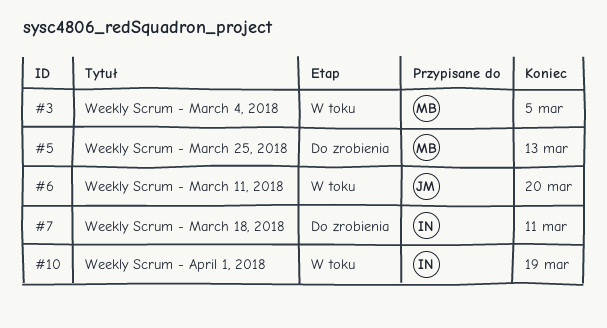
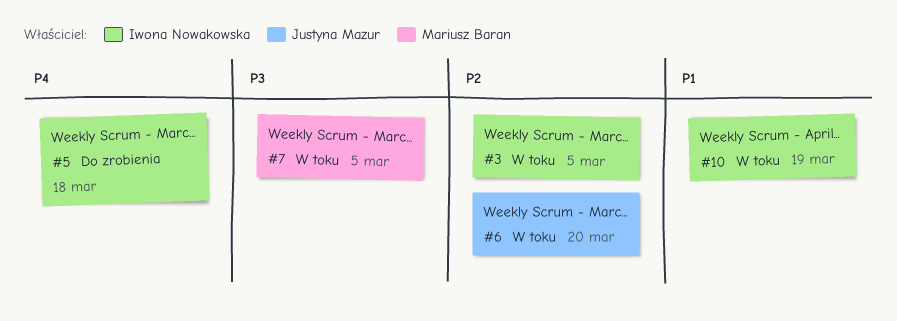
#3, owner: Mariusz Baran -> Iwona Nowakowska
#5, owner: Mariusz Baran -> Iwona Nowakowska
#5, due: Mar 13 -> Mar 18
#7, status: Do zrobienia -> W toku
#7, owner: Iwona Nowakowska -> Mariusz Baran
#7, due: Mar 11 -> Mar 5

